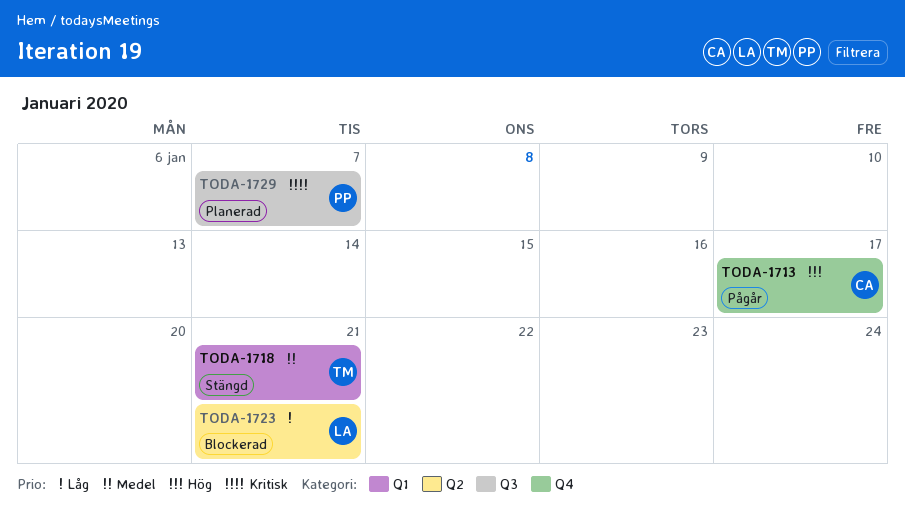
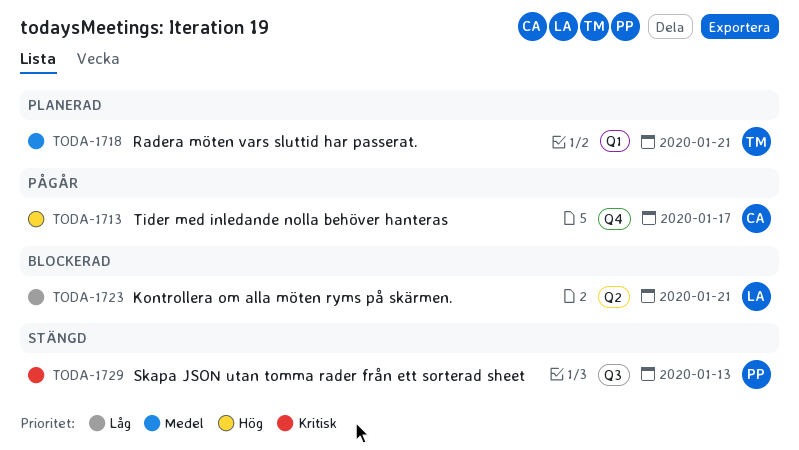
TODA-1718, status: Stängd -> Planerad
TODA-1729, status: Planerad -> Stängd
TODA-1729, due: Jan 7 -> Jan 13

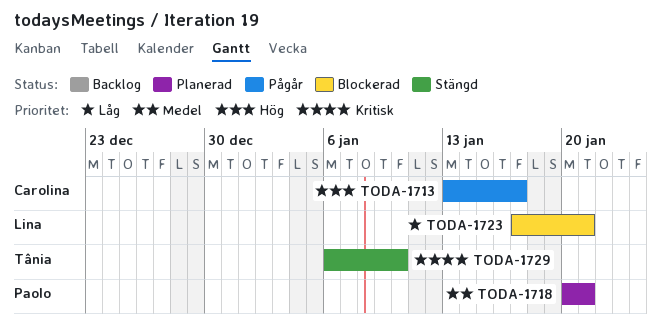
TODA-1718, owner: Tânia -> Paolo
TODA-1729, owner: Paolo -> Tânia
TODA-1729, due: Jan 13 -> Jan 10

